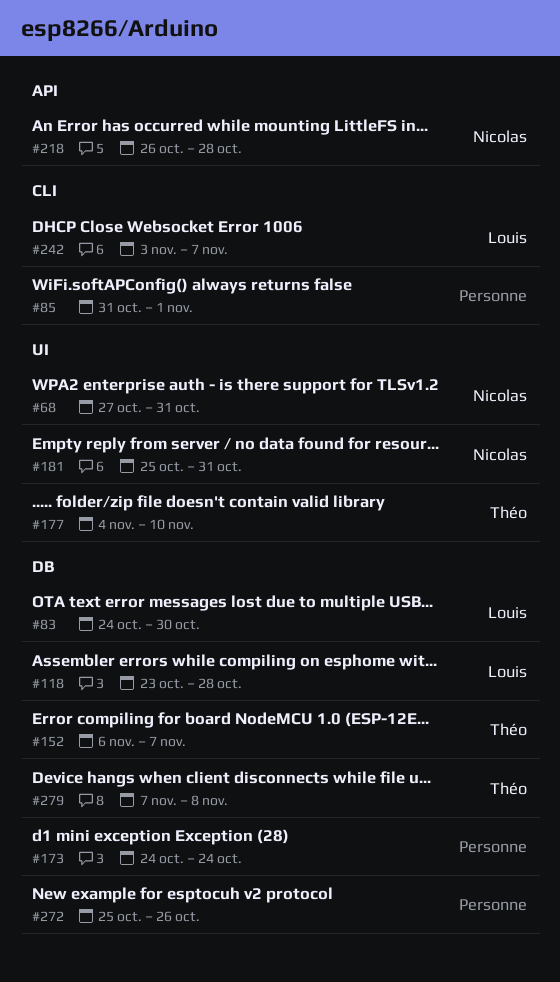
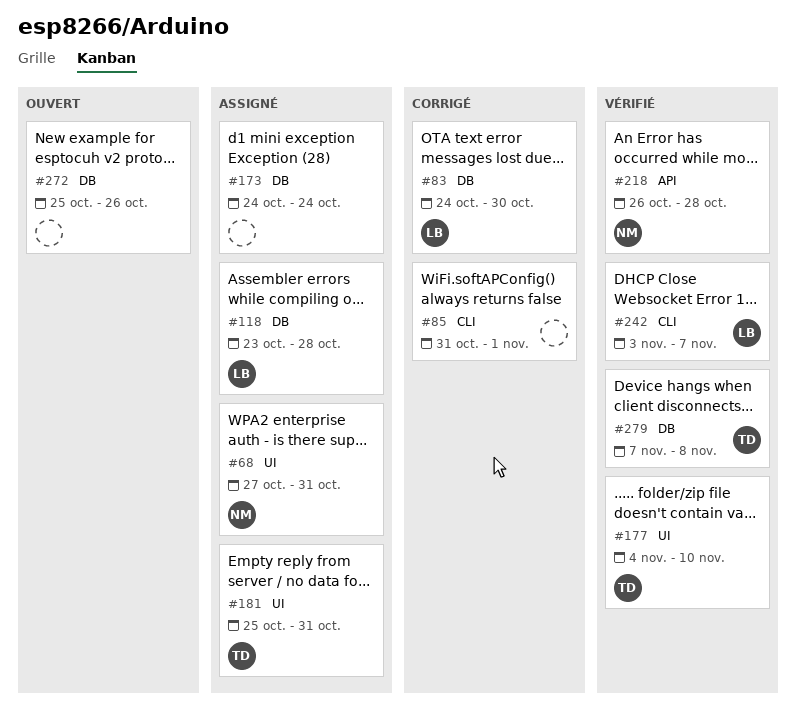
#152: present -> none
#181, owner: Nicolas -> Théo

